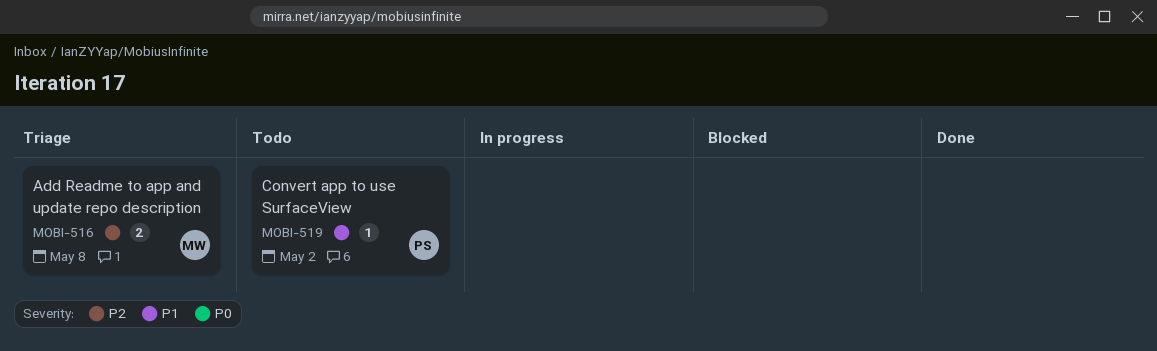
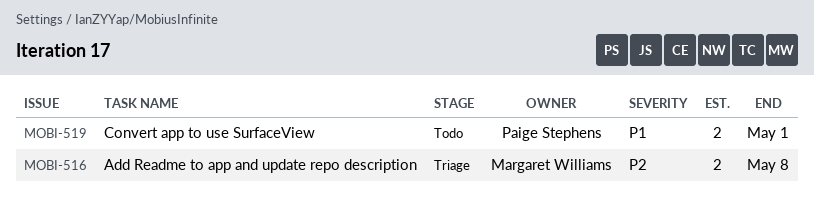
MOBI-519, estimate: 1 -> 2
MOBI-519, due: May 2 -> May 1

